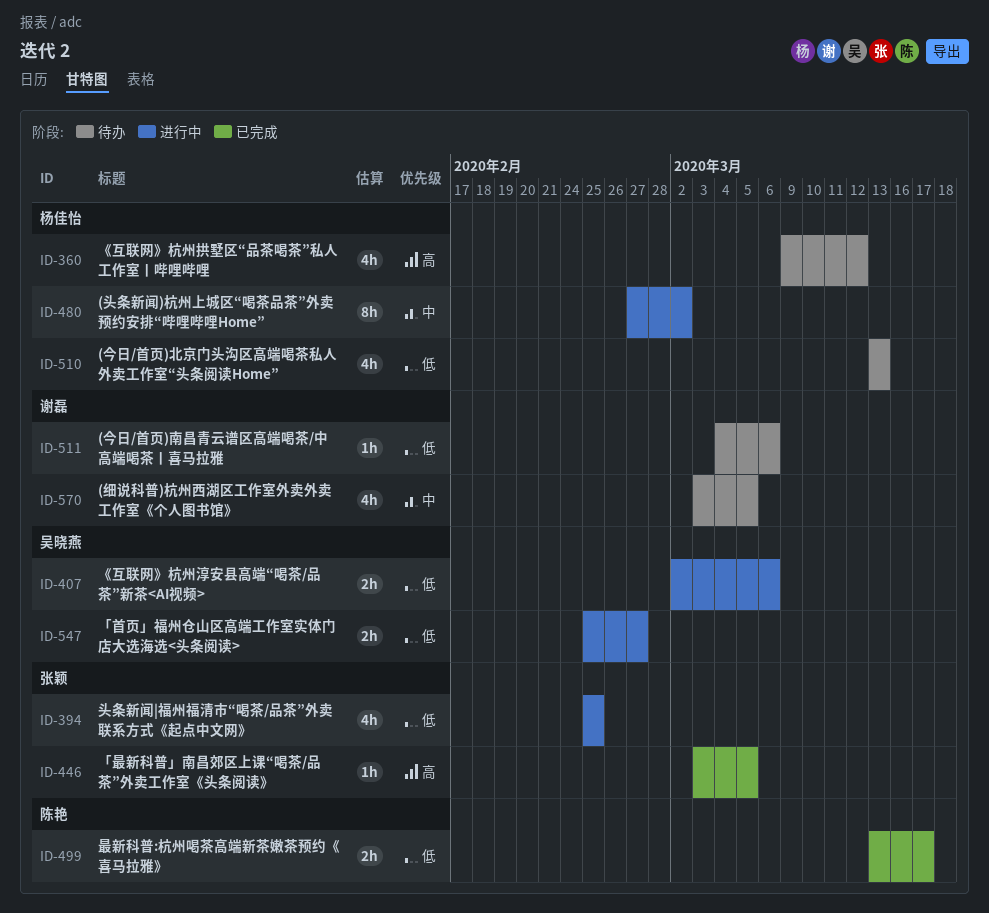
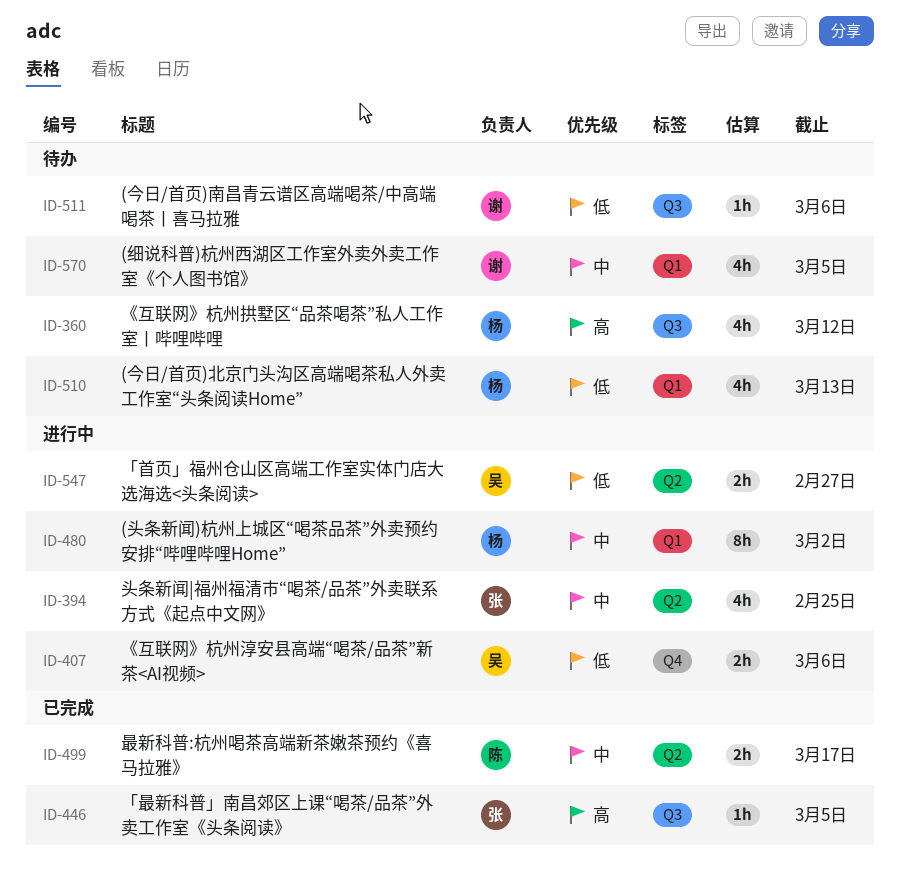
ID-394, priority: 低 -> 中
ID-499, priority: 低 -> 中

